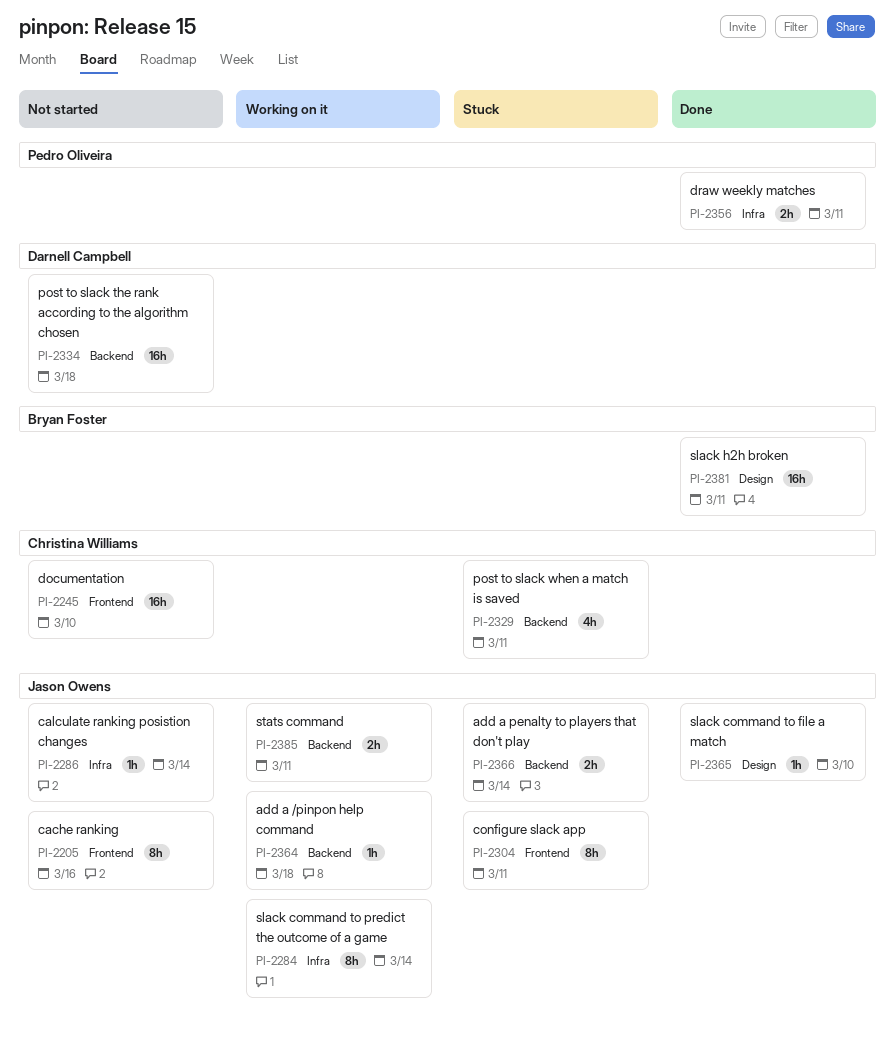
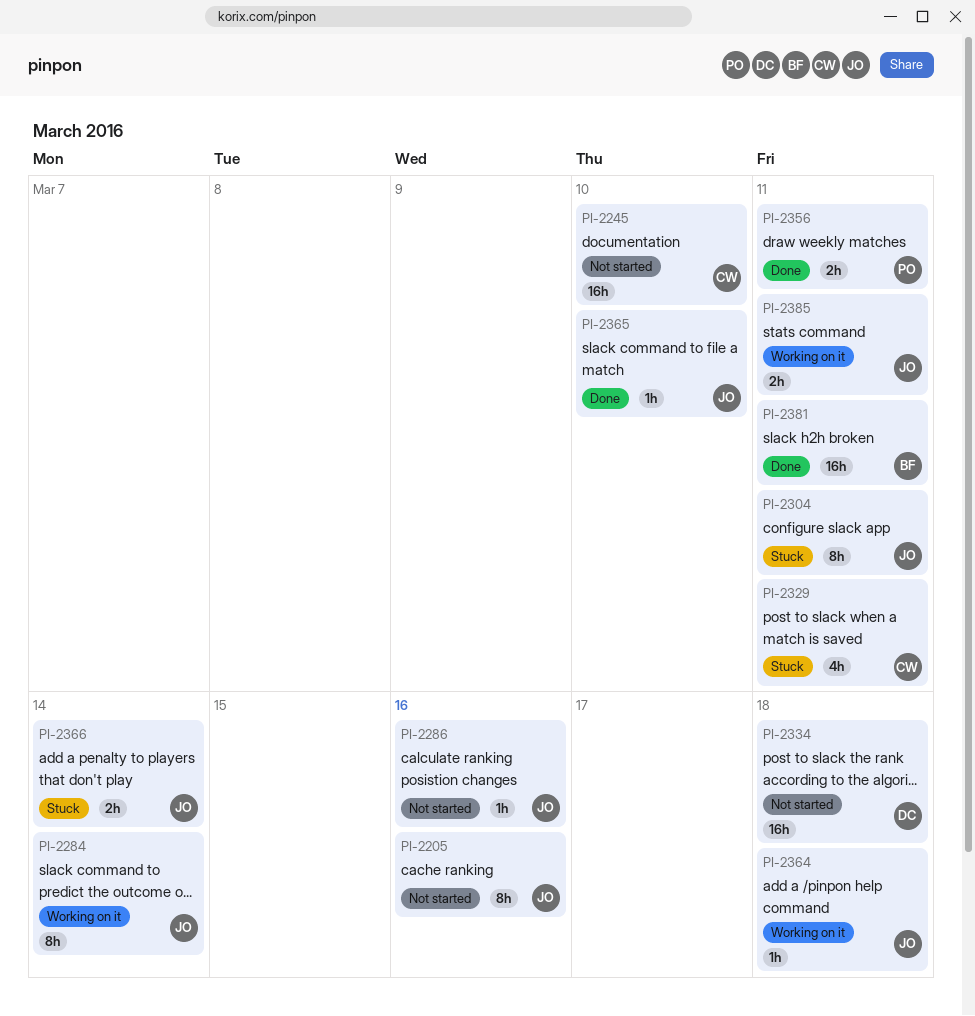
PI-2286, due: Mar 14 -> Mar 16

